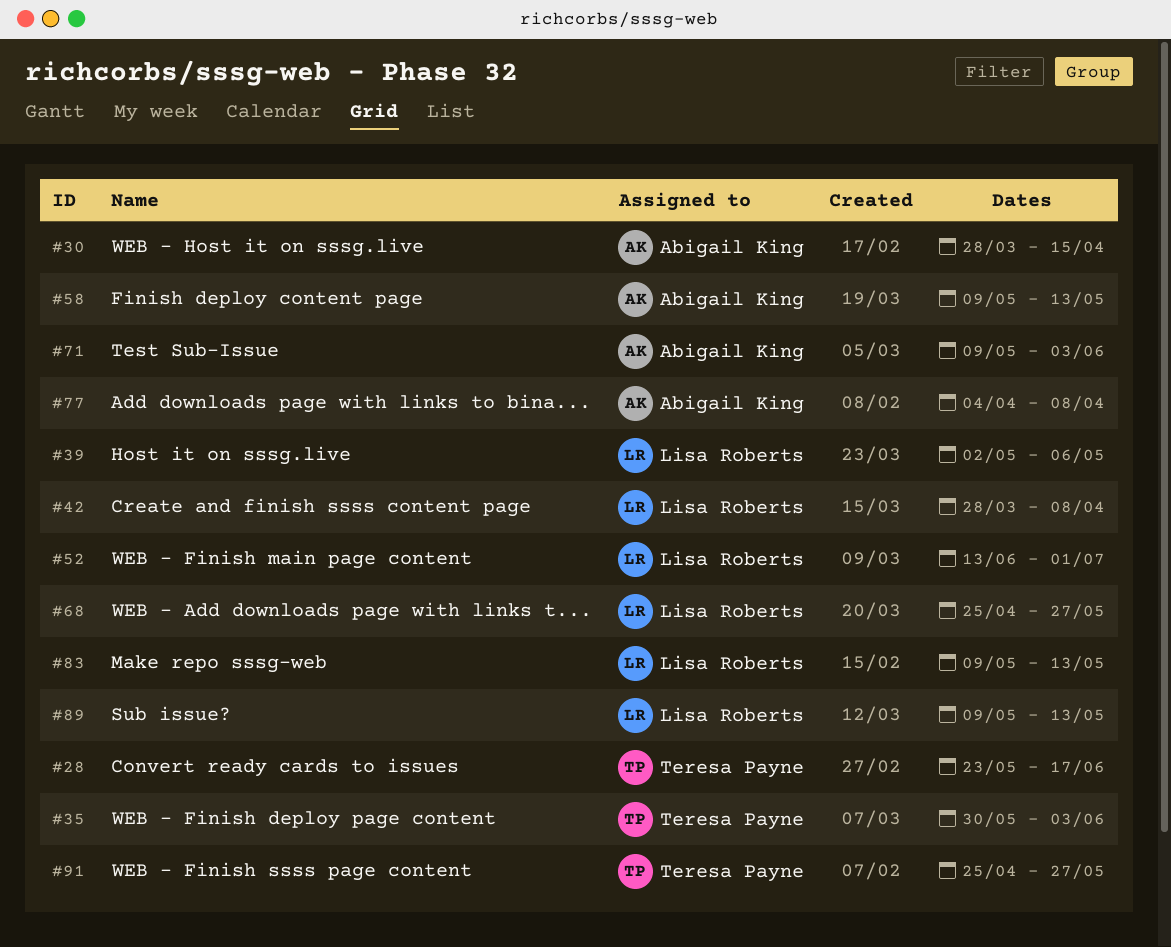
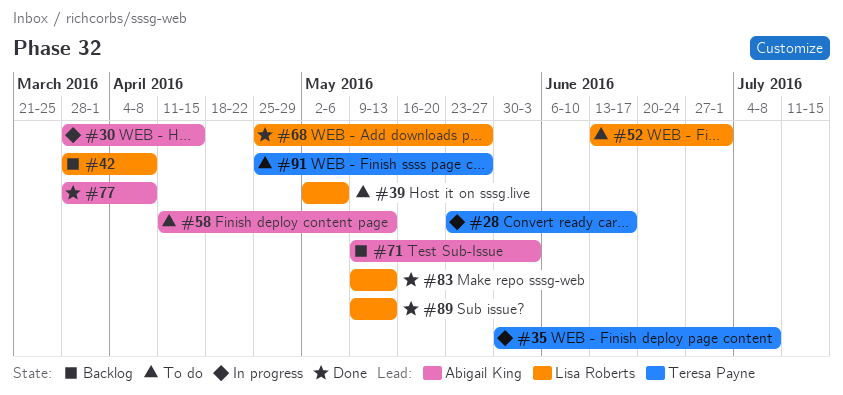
#35, due: Jun 3 -> Jul 8
#58, start: May 9 -> Apr 11
#77, start: Apr 4 -> Mar 28

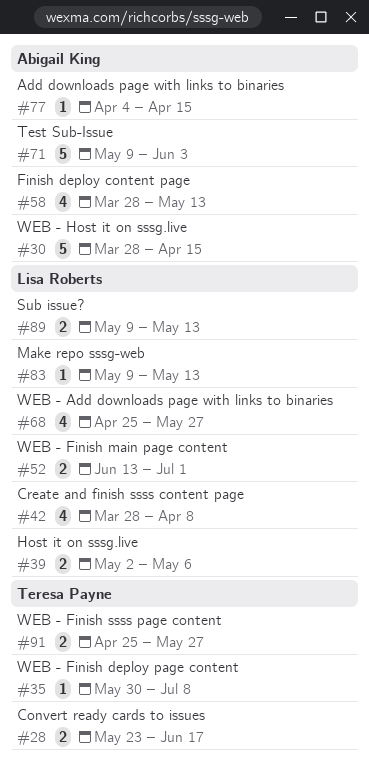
#58, start: Apr 11 -> Mar 28
#77, start: Mar 28 -> Apr 4
#77, due: Apr 8 -> Apr 15

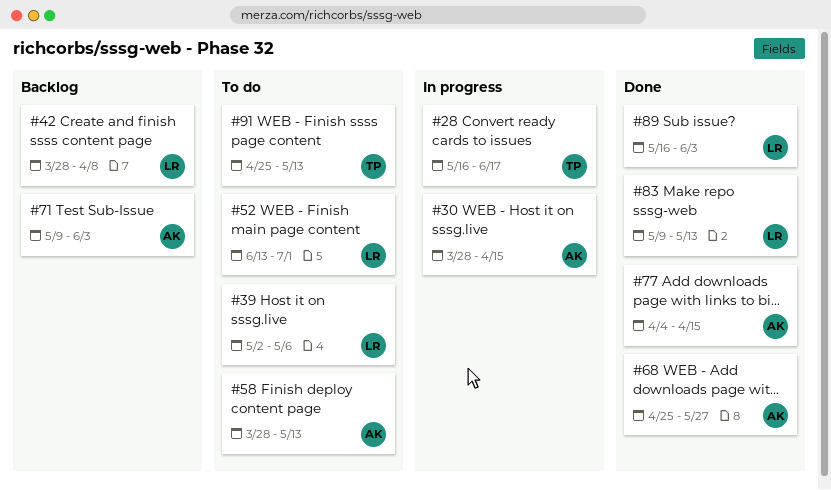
#28, start: May 23 -> May 16
#35: present -> none
#68, owner: Lisa Roberts -> Abigail King
#89, start: May 9 -> May 16
#89, due: May 13 -> Jun 3
#91, due: May 27 -> May 13

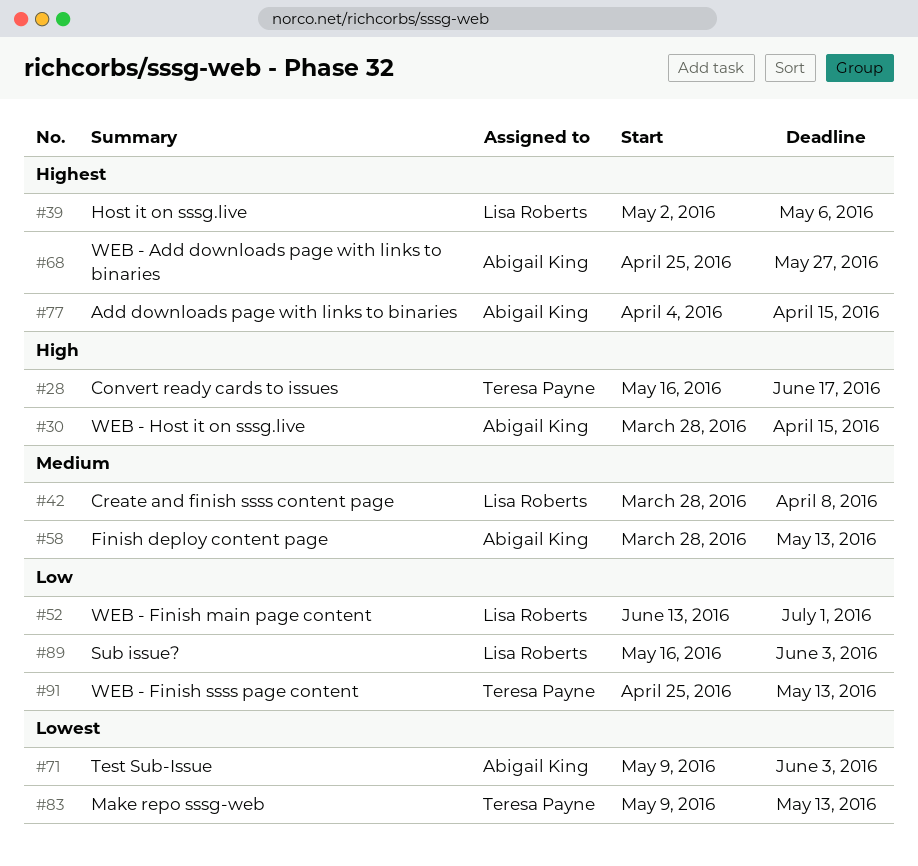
#83, owner: Lisa Roberts -> Teresa Payne

